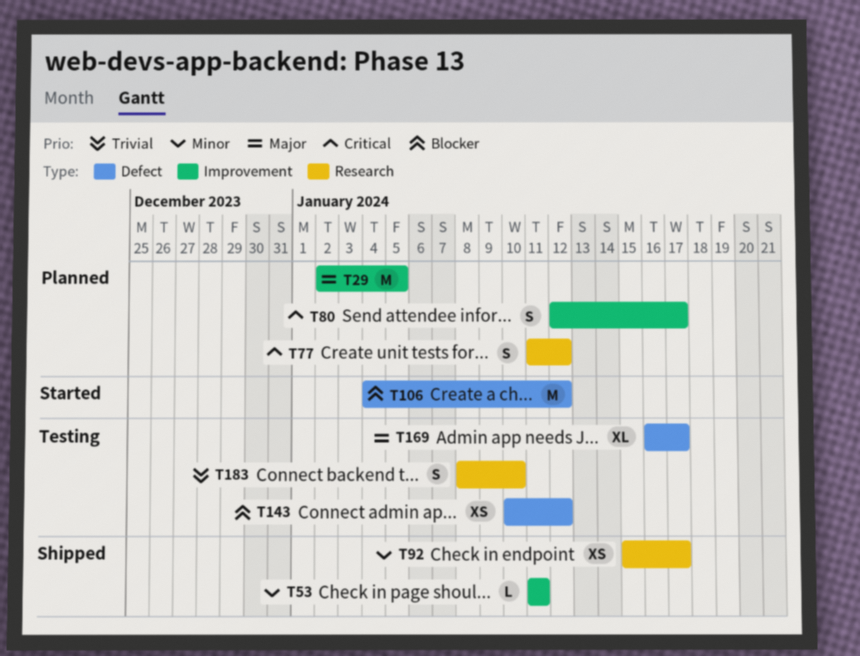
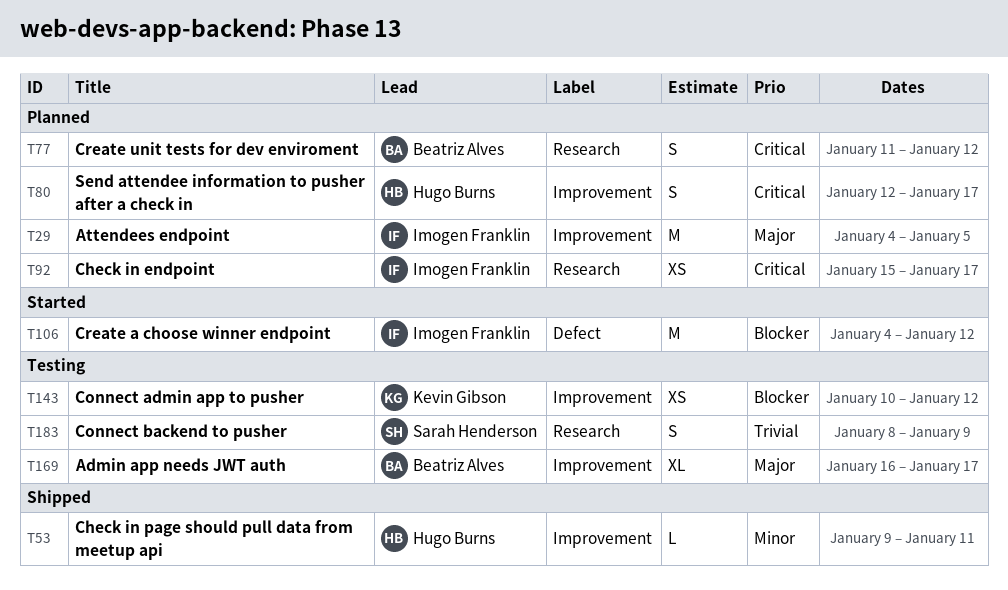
T29, start: Jan 2 -> Jan 4
T53, start: Jan 11 -> Jan 9
T92, status: Shipped -> Planned
T92, priority: Minor -> Critical
T143, label: Defect -> Improvement
T169, label: Defect -> Improvement
T183, due: Jan 10 -> Jan 9

